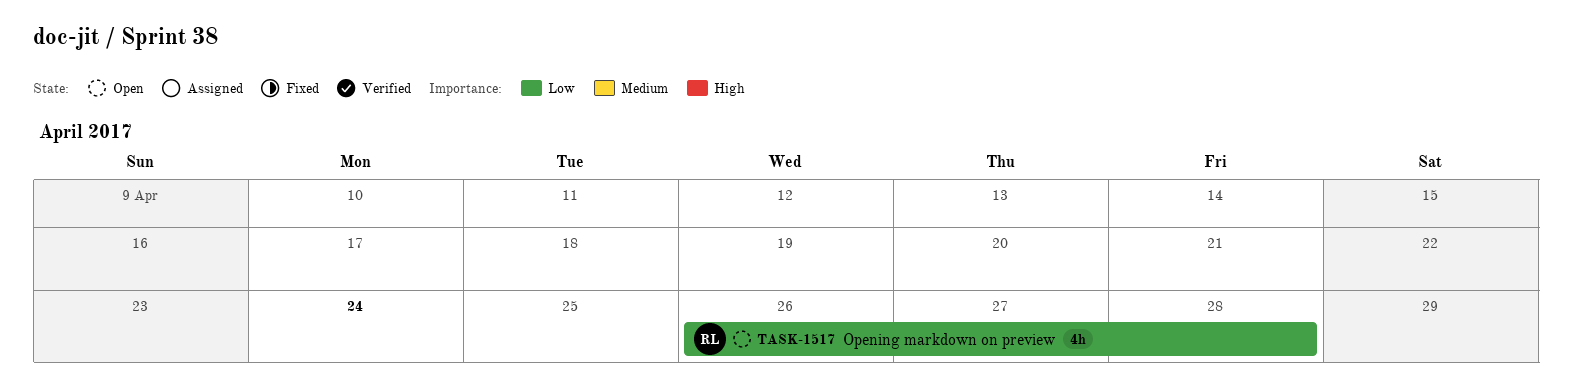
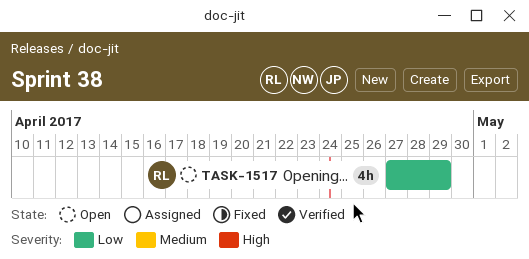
TASK-1517, start: Apr 26 -> Apr 27
TASK-1517, due: Apr 28 -> Apr 29

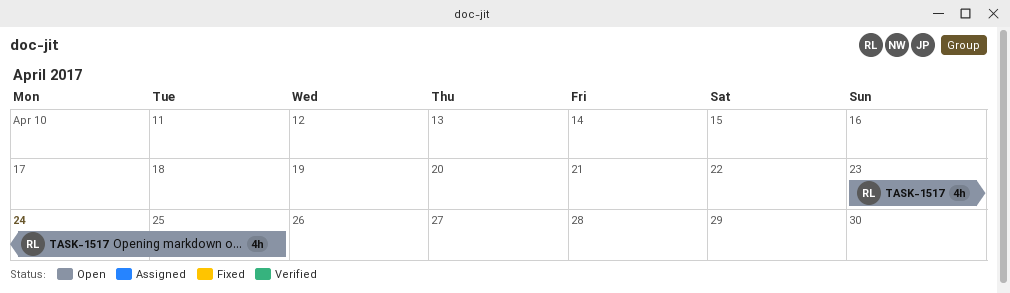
TASK-1517, start: Apr 27 -> Apr 23
TASK-1517, due: Apr 29 -> Apr 25

